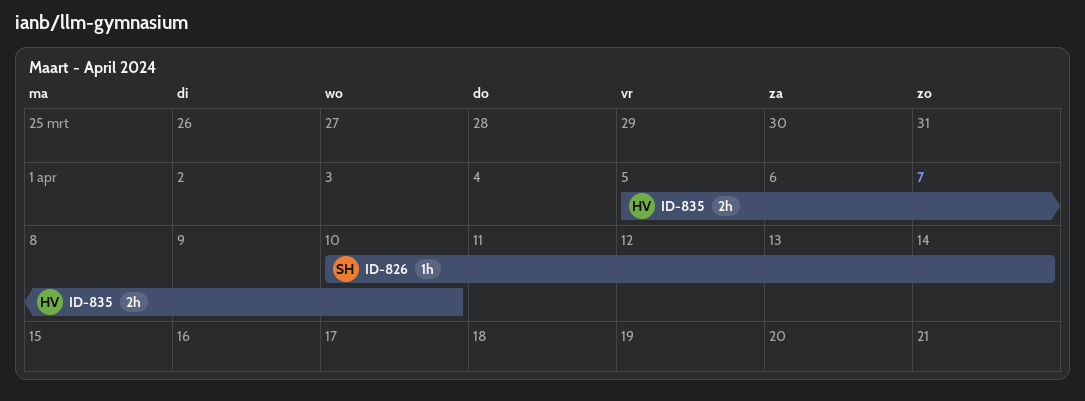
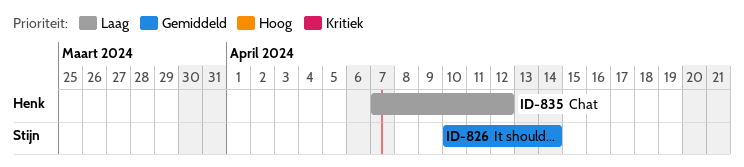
ID-835, start: Apr 5 -> Apr 7
ID-835, due: Apr 10 -> Apr 12

